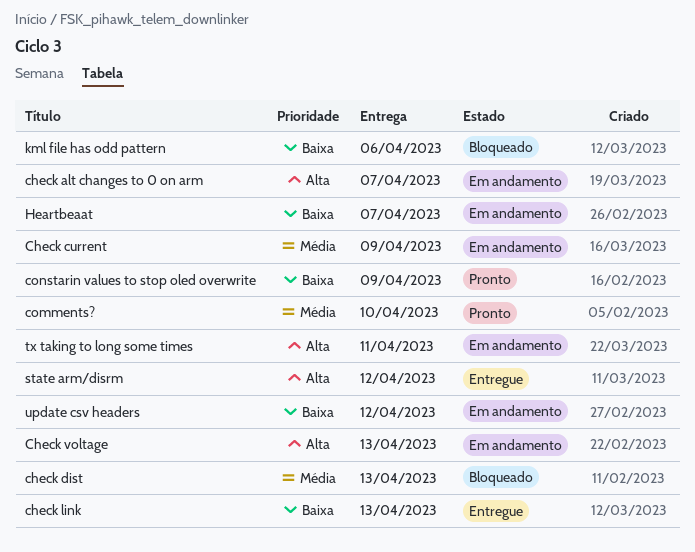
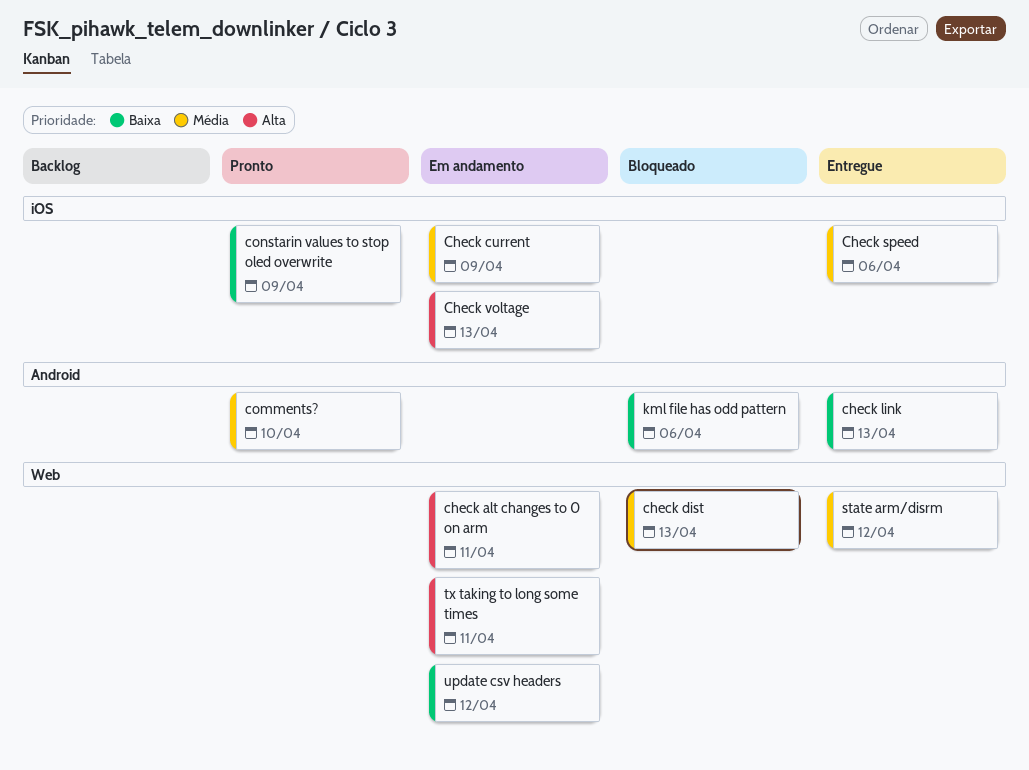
check alt changes to 0 on arm, due: Apr 7 -> Apr 11
Check speed: none -> present
Heartbeaat: present -> none
state arm/disrm, priority: Alta -> Média

